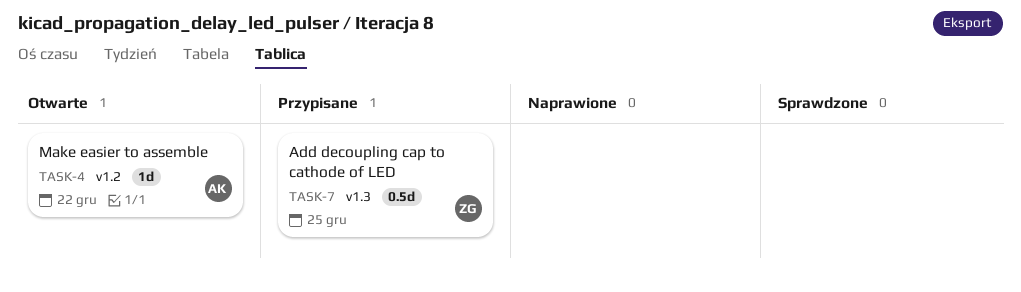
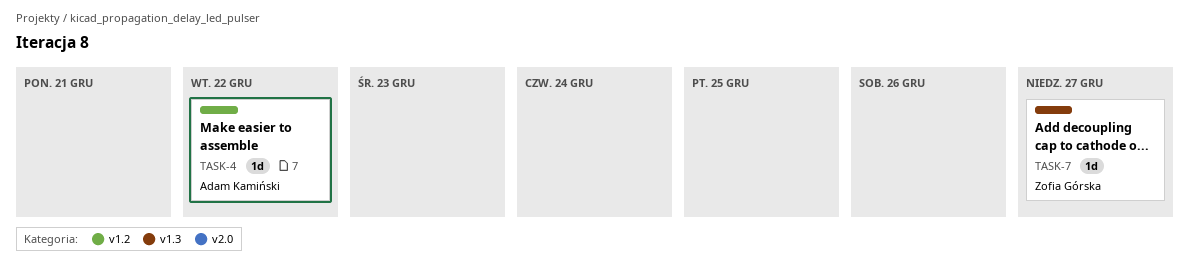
TASK-7, estimate: 0.5d -> 1d
TASK-7, due: Dec 25 -> Dec 27

